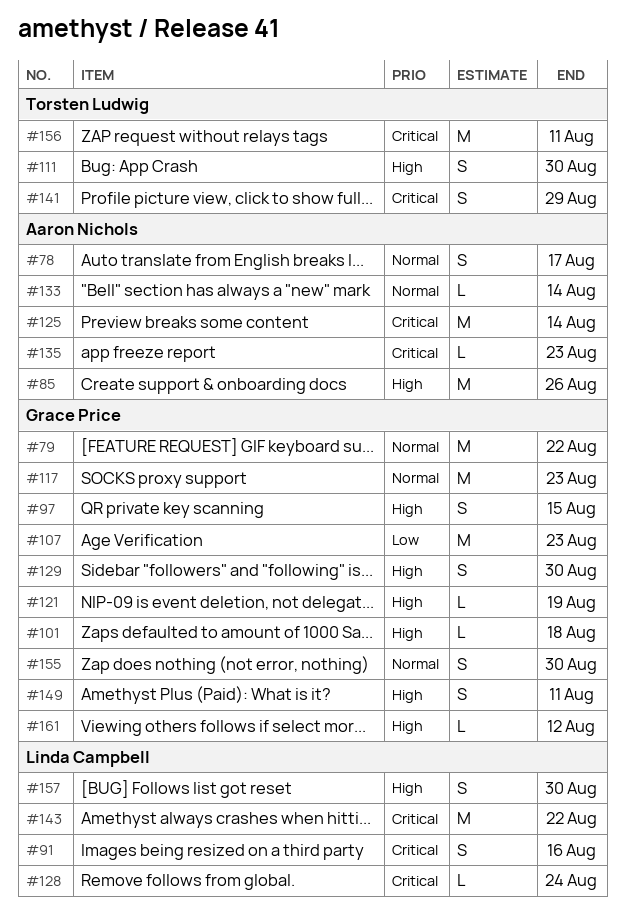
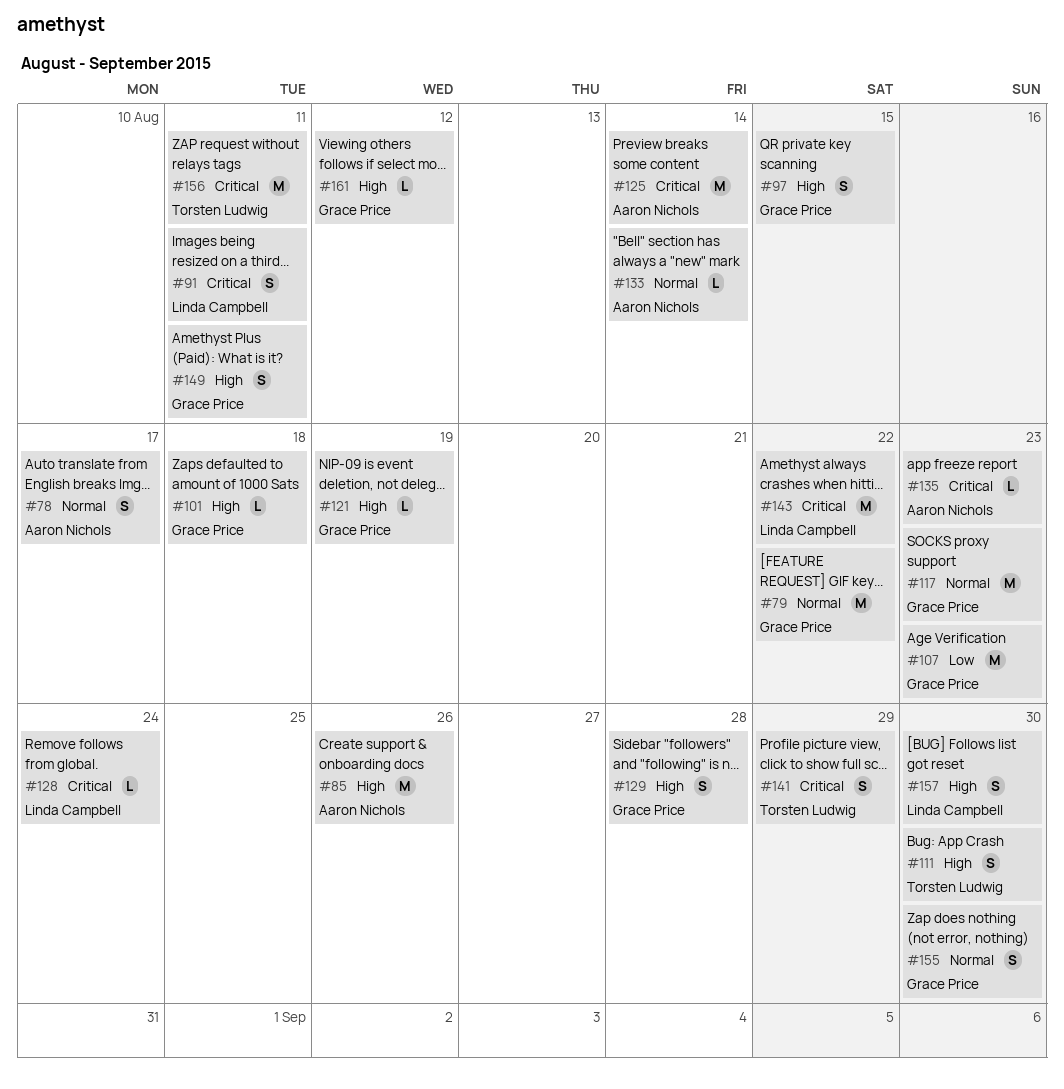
#91, due: Aug 16 -> Aug 11
#129, due: Aug 30 -> Aug 28

